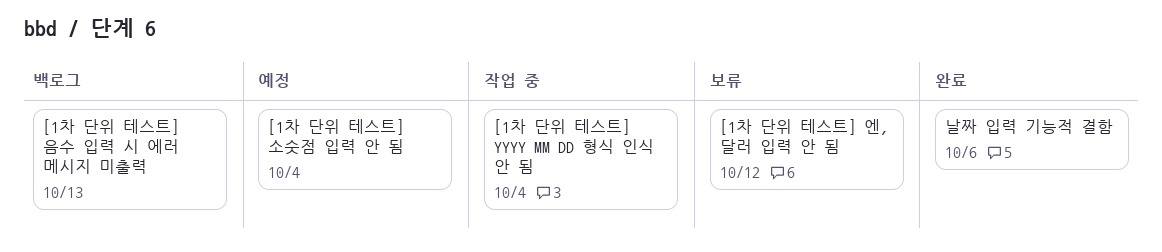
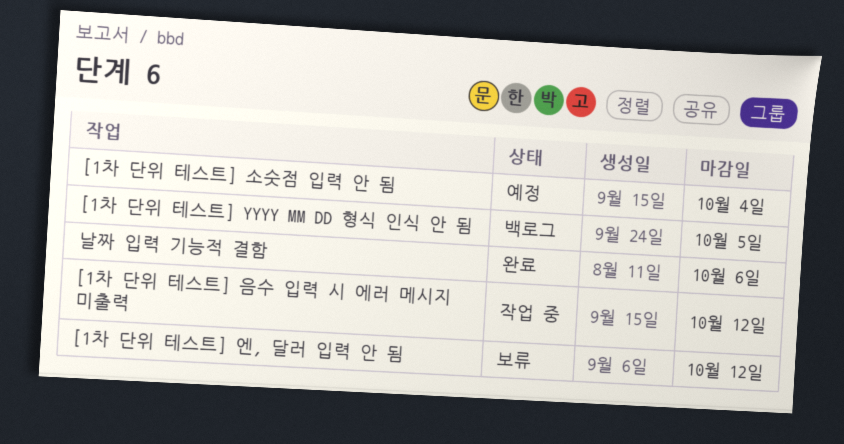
[1차 단위 테스트] YYYY MM DD 형식 인식 안 됨, status: 작업 중 -> 백로그
[1차 단위 테스트] YYYY MM DD 형식 인식 안 됨, due: Oct 4 -> Oct 5
[1차 단위 테스트] 음수 입력 시 에러 메시지 미출력, status: 백로그 -> 작업 중
[1차 단위 테스트] 음수 입력 시 에러 메시지 미출력, due: Oct 13 -> Oct 12

